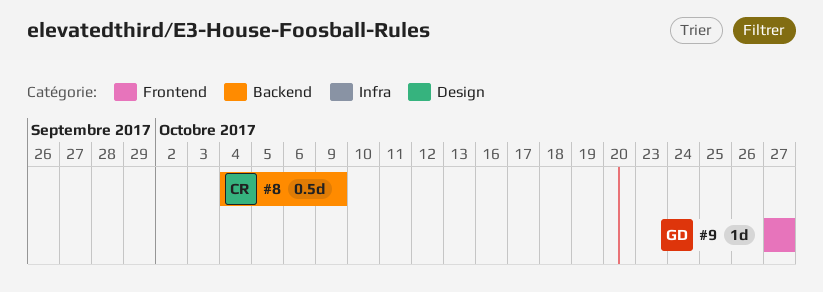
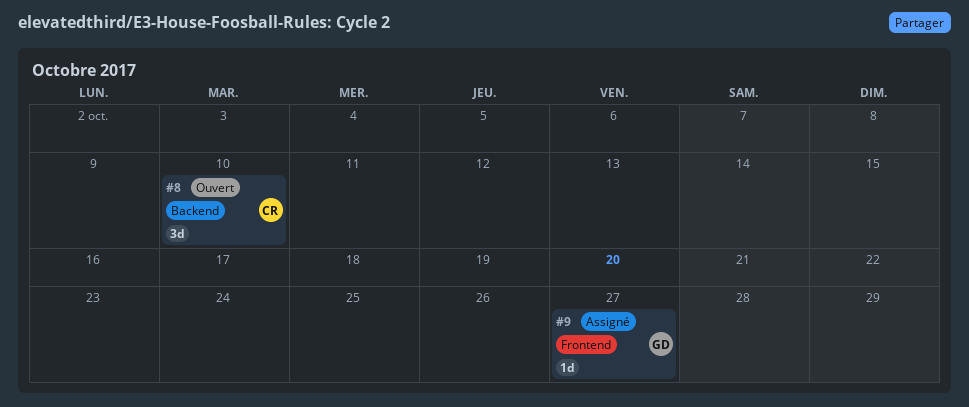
#8, estimate: 0.5d -> 3d
#8, due: Oct 9 -> Oct 10

